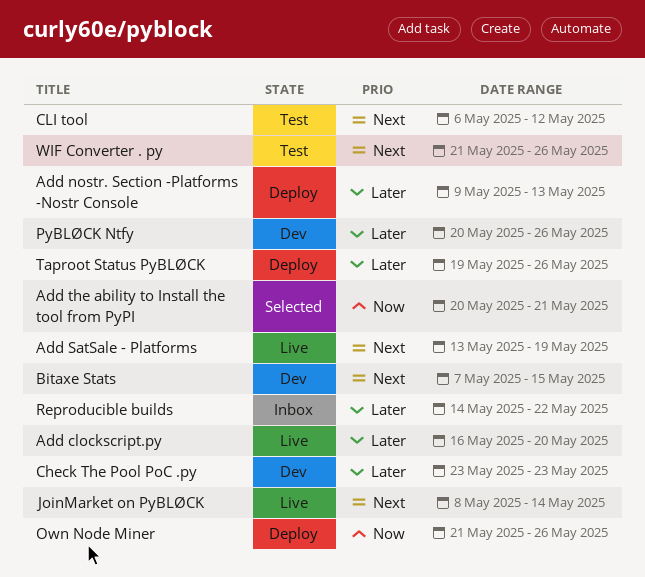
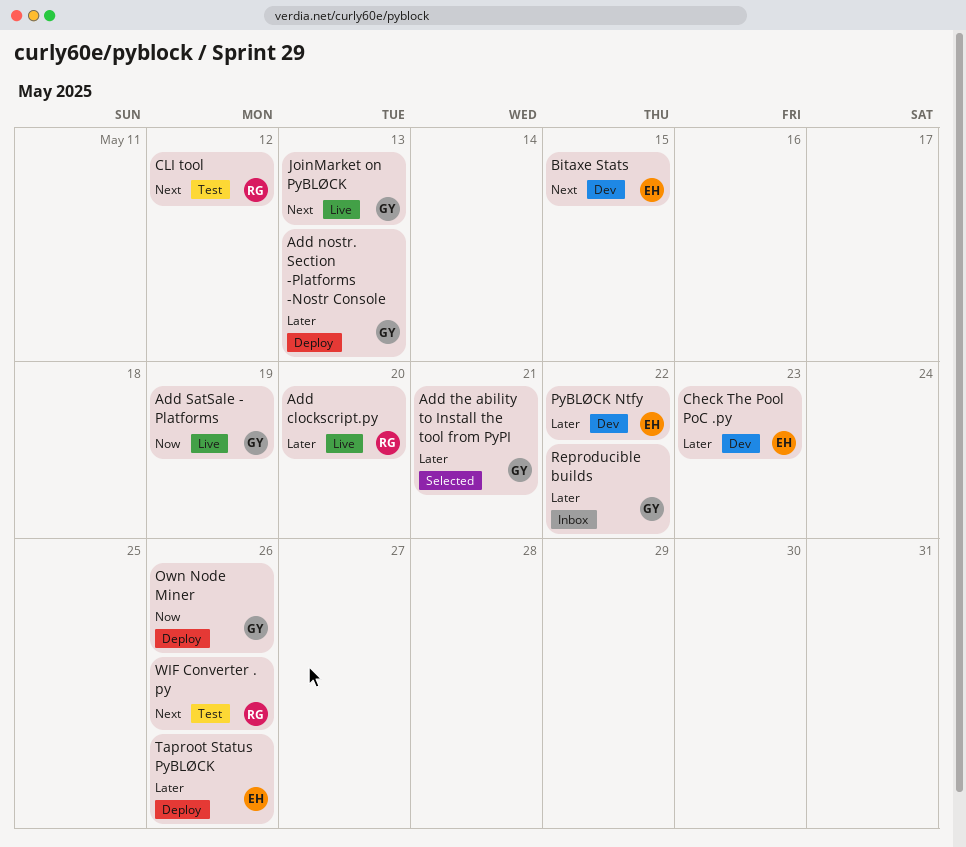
Add SatSale - Platforms, priority: Next -> Now
Add the ability to Install the tool from PyPI, priority: Now -> Later
JoinMarket on PyBLØCK, due: May 14 -> May 13
PyBLØCK Ntfy, due: May 26 -> May 22

